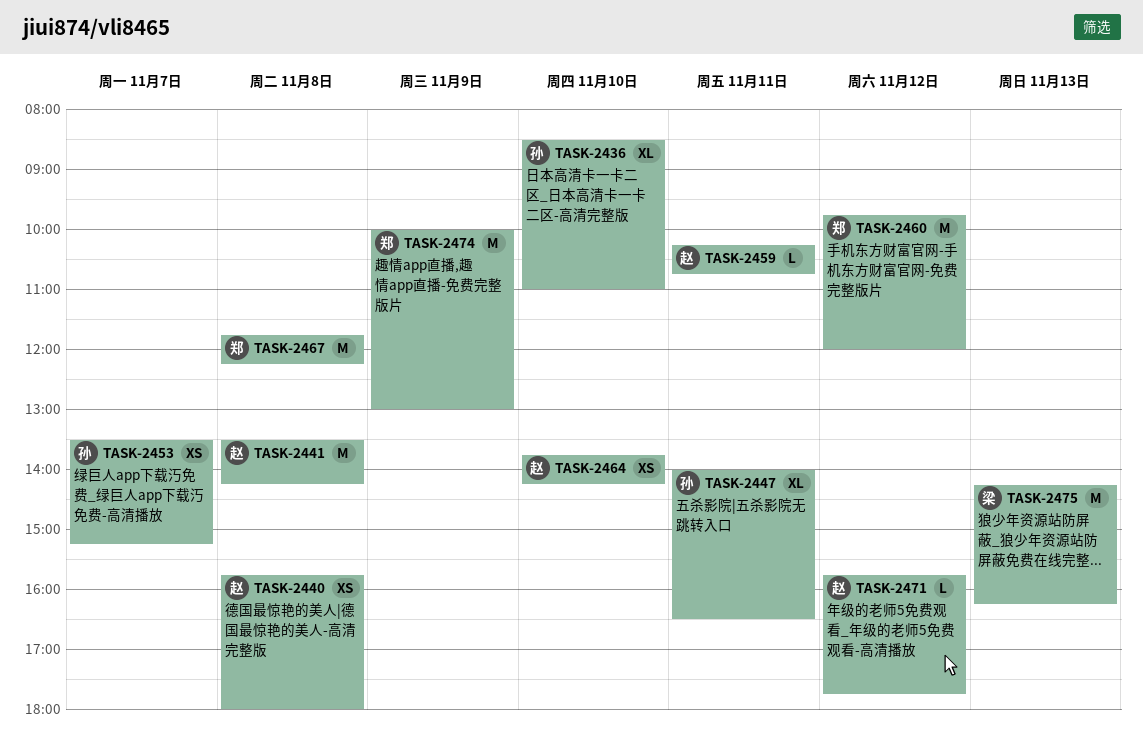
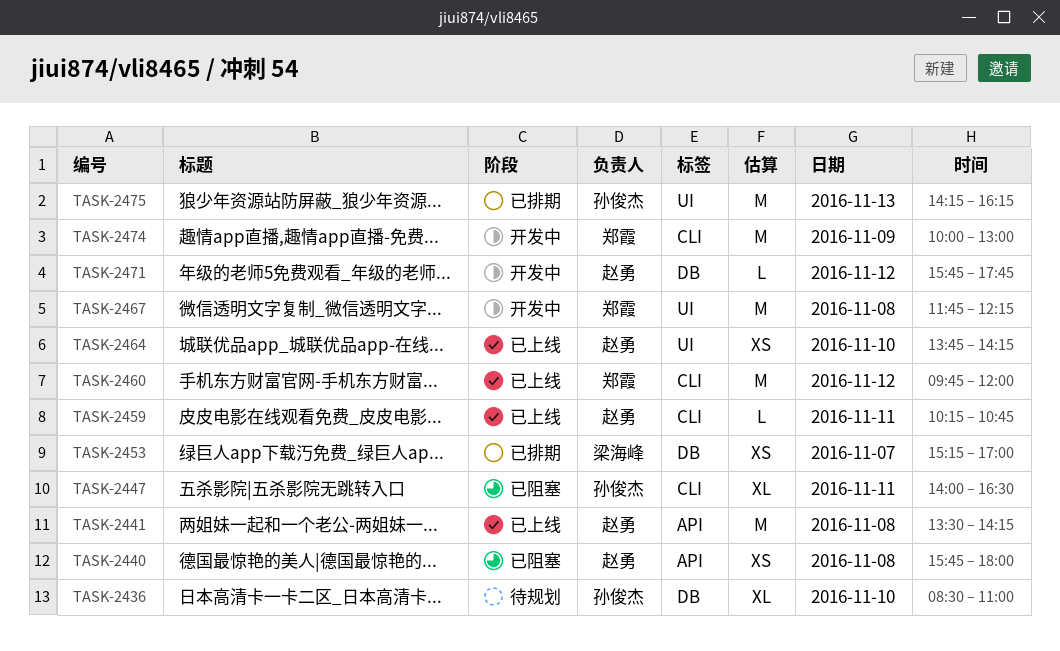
TASK-2453, owner: 孙俊杰 -> 梁海峰
TASK-2453, begins: 13:30 -> 15:15
TASK-2453, ends: 15:15 -> 17:00
TASK-2475, owner: 梁海峰 -> 孙俊杰

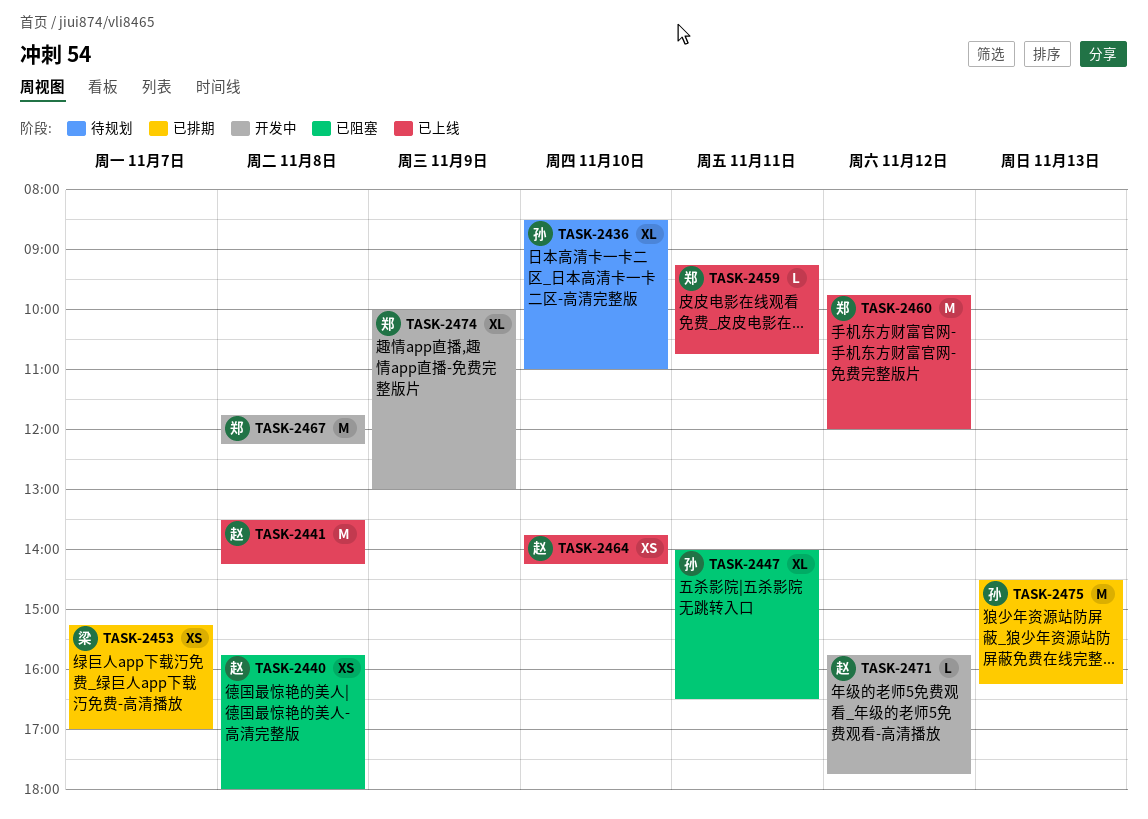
TASK-2459, owner: 赵勇 -> 郑霞
TASK-2459, begins: 10:15 -> 09:15
TASK-2474, estimate: M -> XL
TASK-2475, begins: 14:15 -> 14:30

